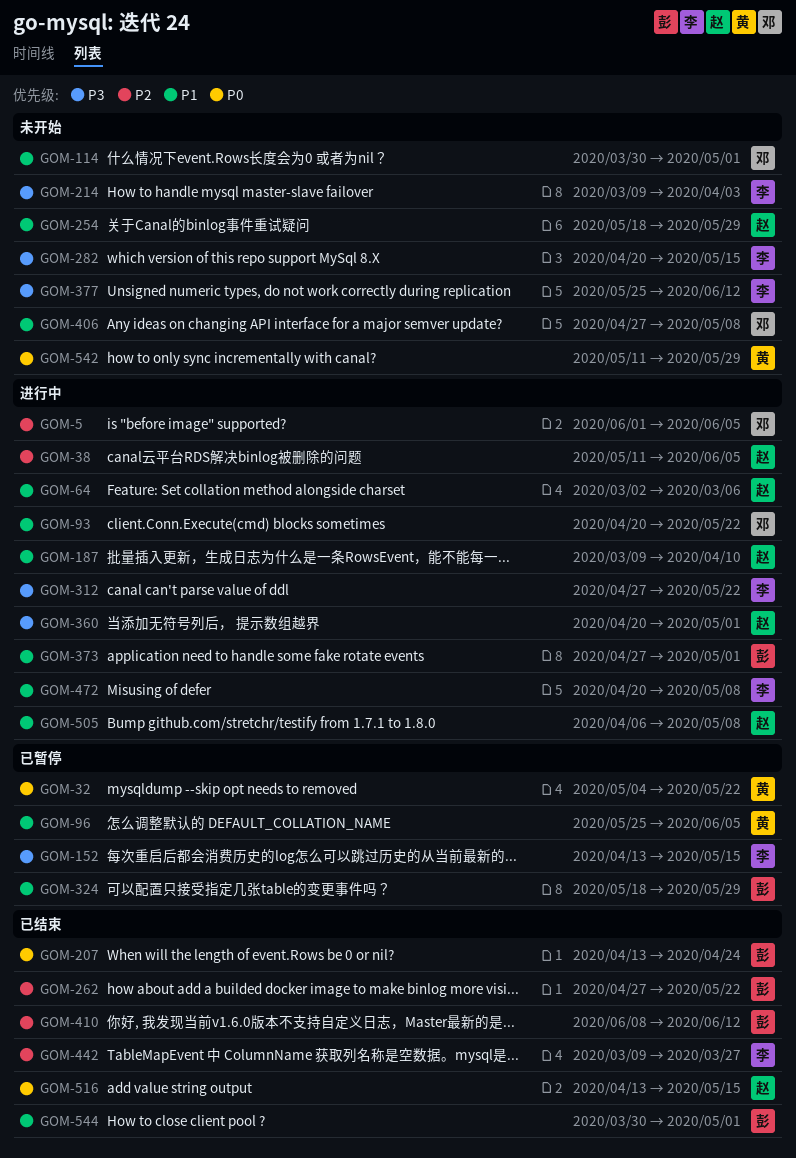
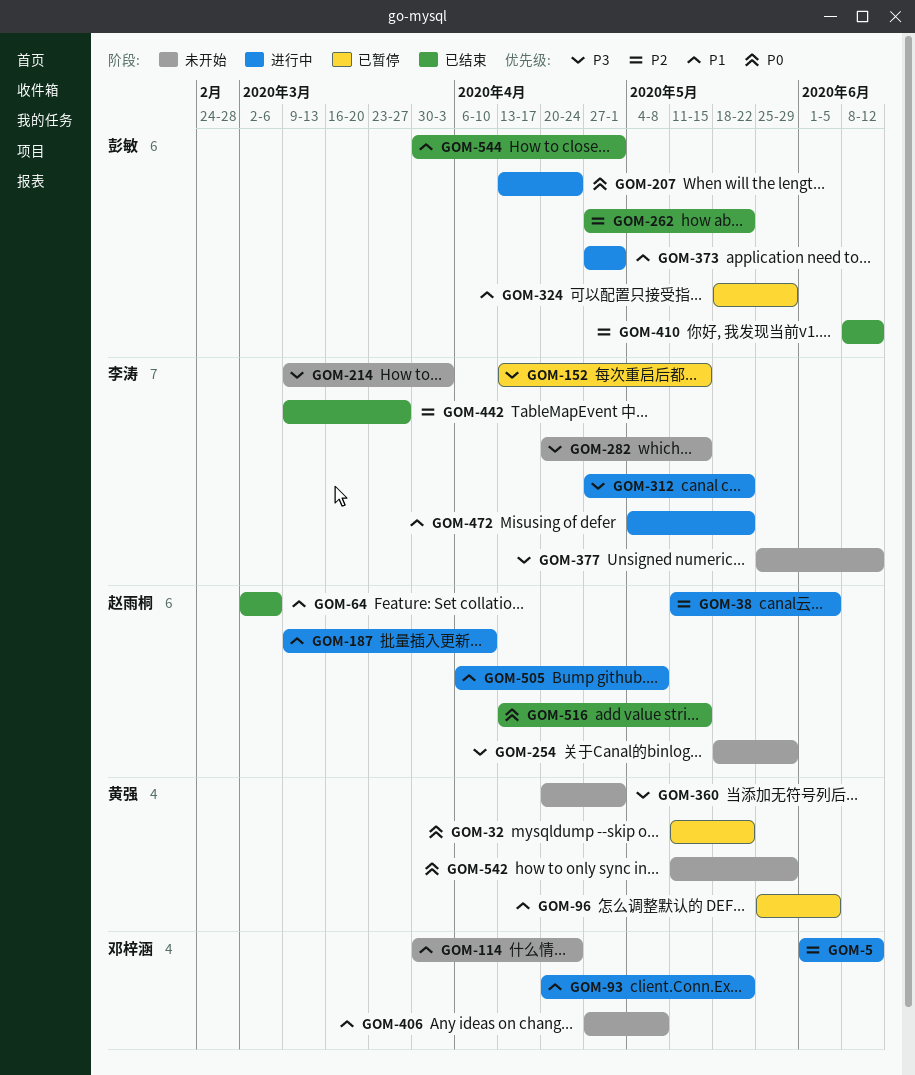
GOM-5, due: Jun 5 -> Jun 12
GOM-32, start: May 4 -> May 11
GOM-64, status: 进行中 -> 已结束
GOM-114, due: May 1 -> Apr 24
GOM-207, status: 已结束 -> 进行中
GOM-254, priority: P1 -> P3
GOM-360, status: 进行中 -> 未开始
GOM-360, owner: 赵雨桐 -> 黄强
GOM-472, start: Apr 20 -> May 4
GOM-472, due: May 8 -> May 22

